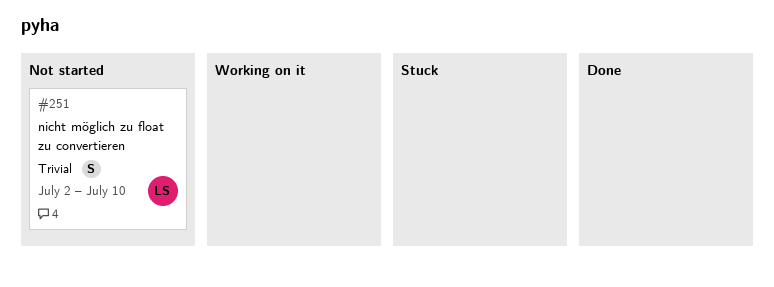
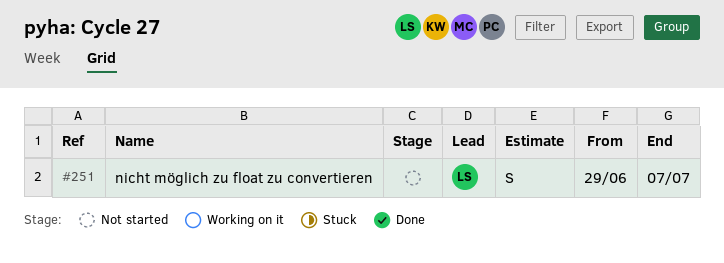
#251, start: Jul 2 -> Jun 29
#251, due: Jul 10 -> Jul 7

